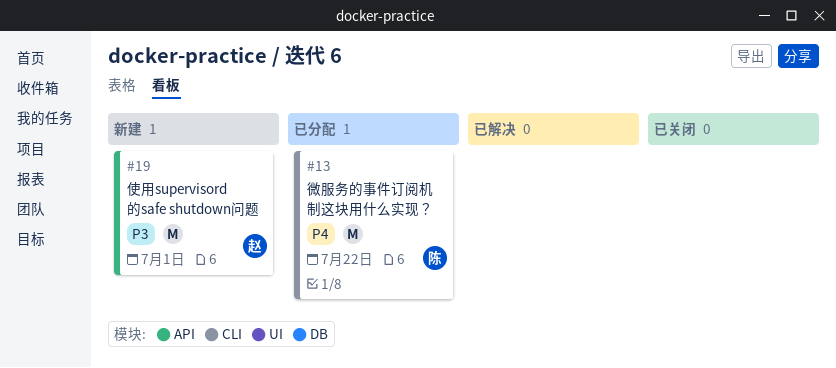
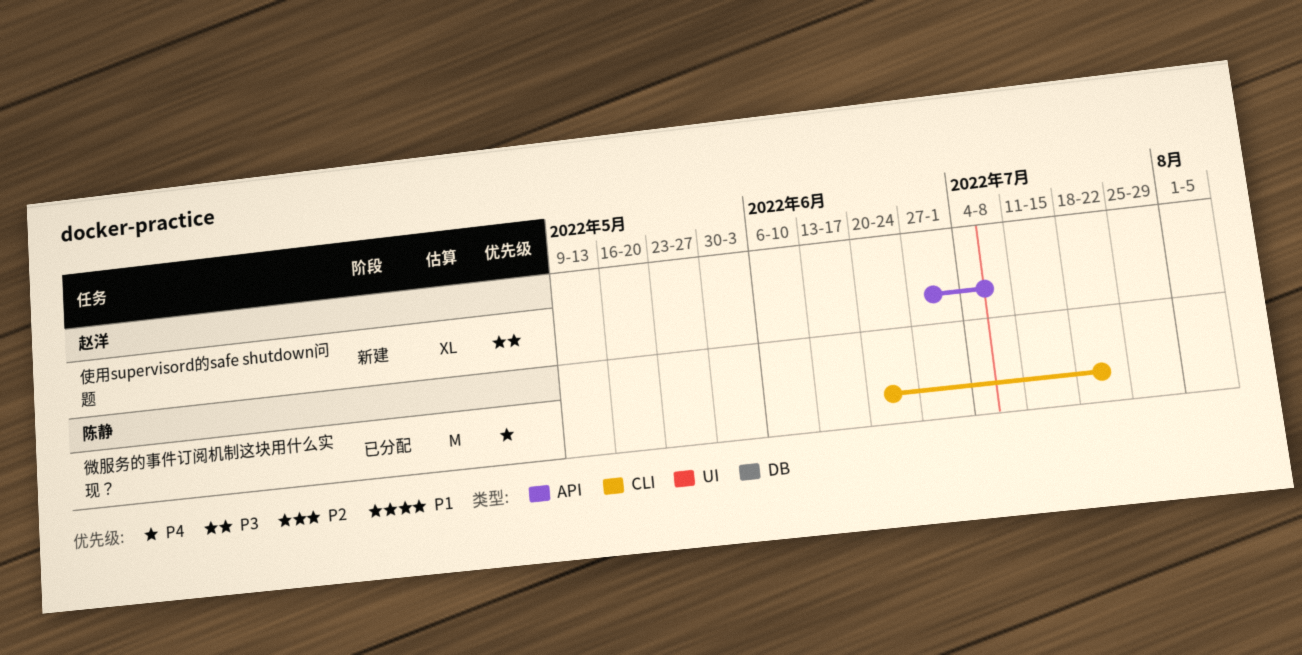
使用supervisord的safe shutdown问题, estimate: M -> XL
使用supervisord的safe shutdown问题, due: Jul 1 -> Jul 8

